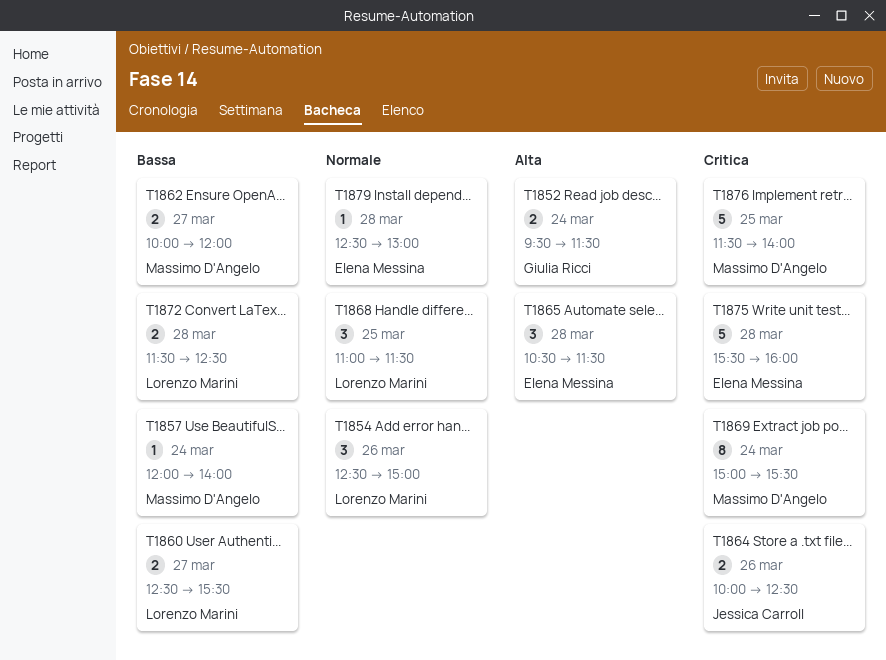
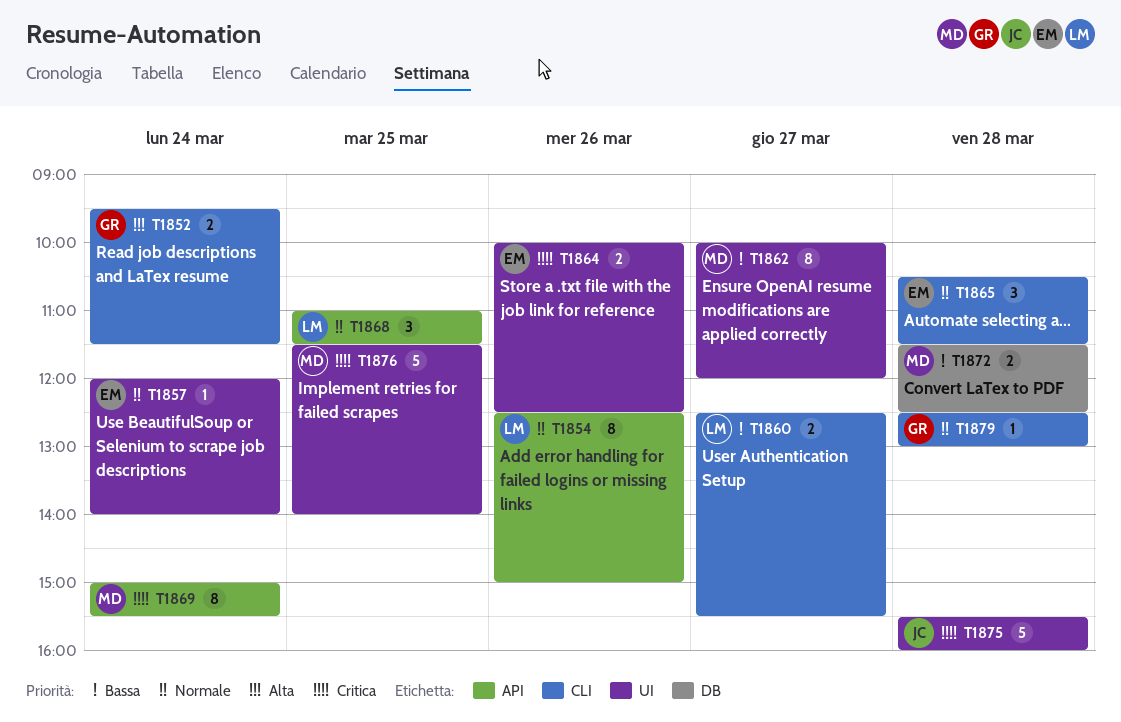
T1854, estimate: 3 -> 8
T1857, owner: Massimo D'Angelo -> Elena Messina
T1857, priority: Bassa -> Normale
T1862, estimate: 2 -> 8
T1864, owner: Jessica Carroll -> Elena Messina
T1865, priority: Alta -> Normale
T1872, owner: Lorenzo Marini -> Massimo D'Angelo
T1875, owner: Elena Messina -> Jessica Carroll
T1879, owner: Elena Messina -> Giulia Ricci

